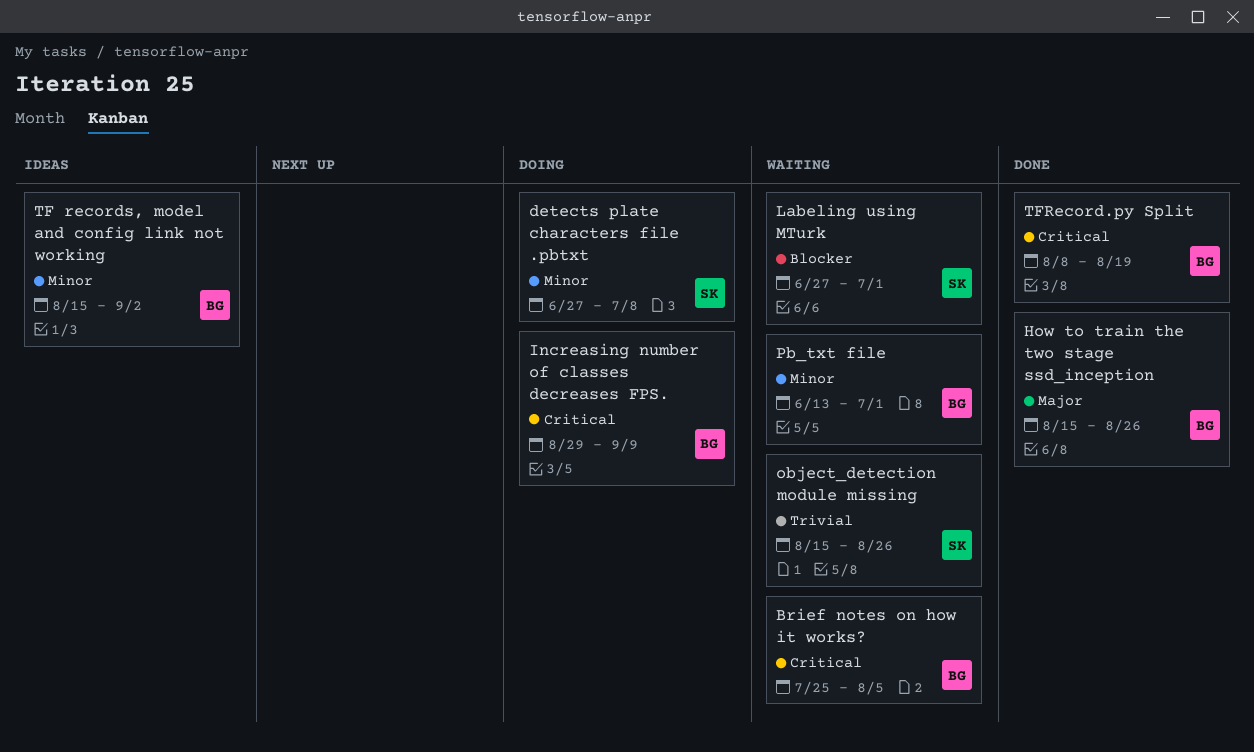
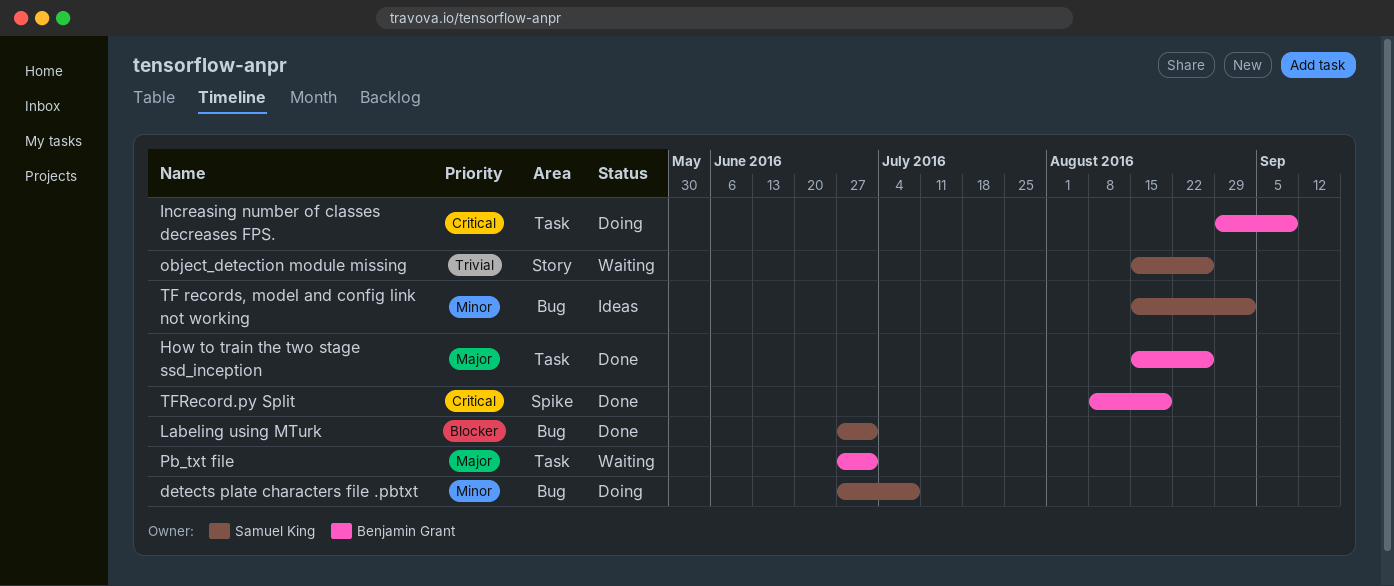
Brief notes on how it works?: present -> none
Labeling using MTurk, status: Waiting -> Done
Pb_txt file, priority: Minor -> Major
Pb_txt file, start: Jun 13 -> Jun 27
TF records, model and config link not working, owner: Benjamin Grant -> Samuel King

